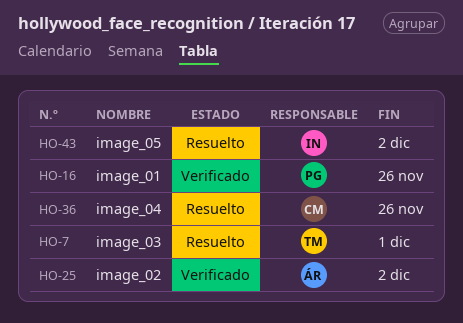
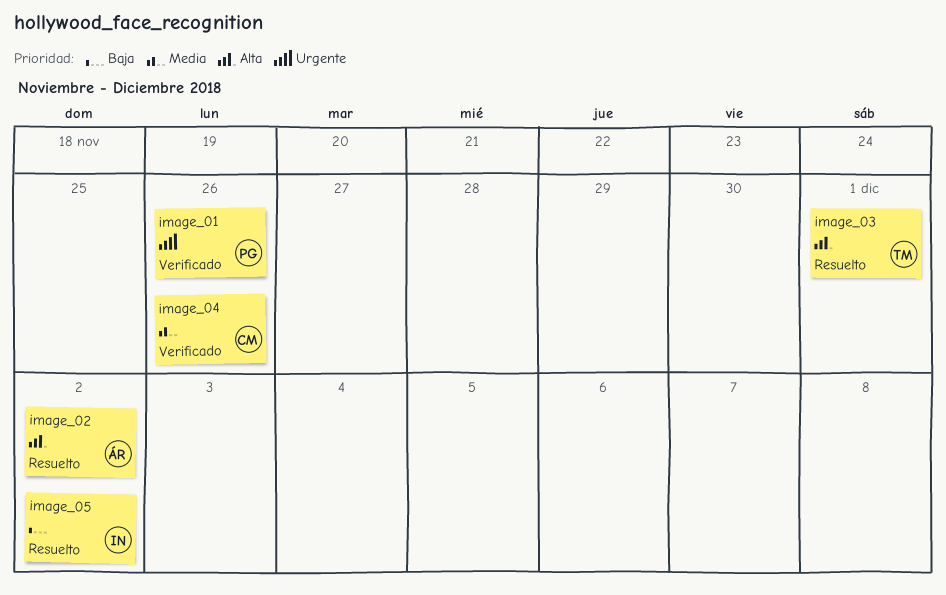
image_02, status: Verificado -> Resuelto
image_04, status: Resuelto -> Verificado

